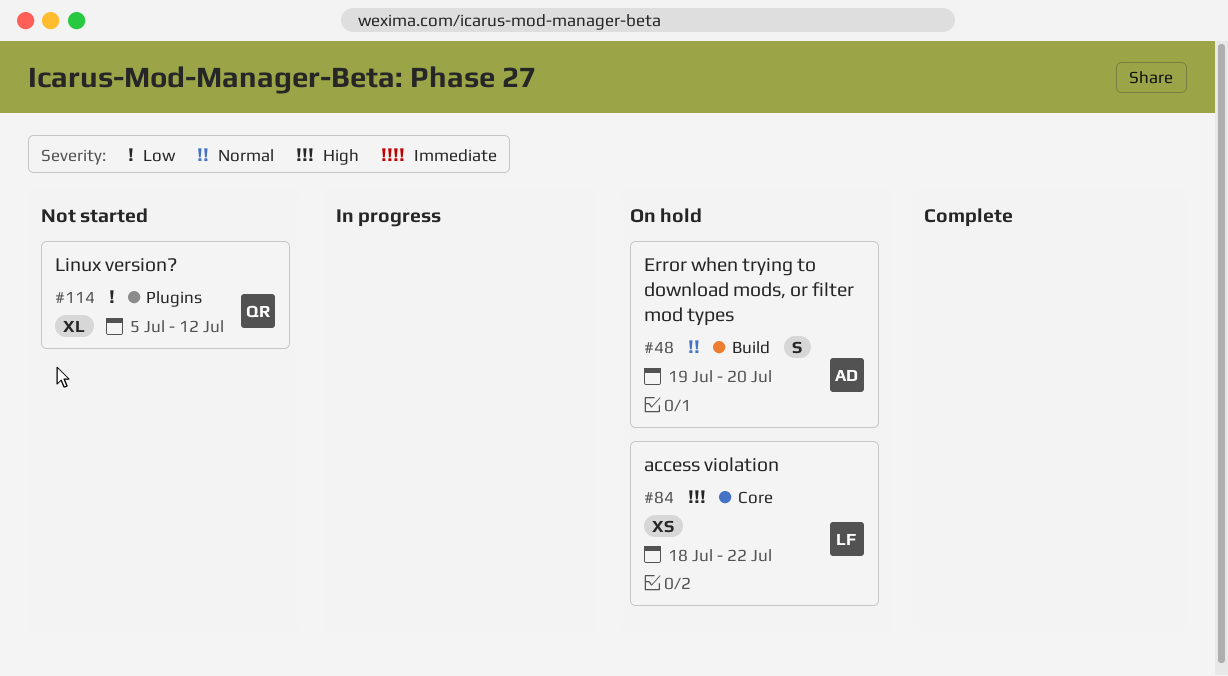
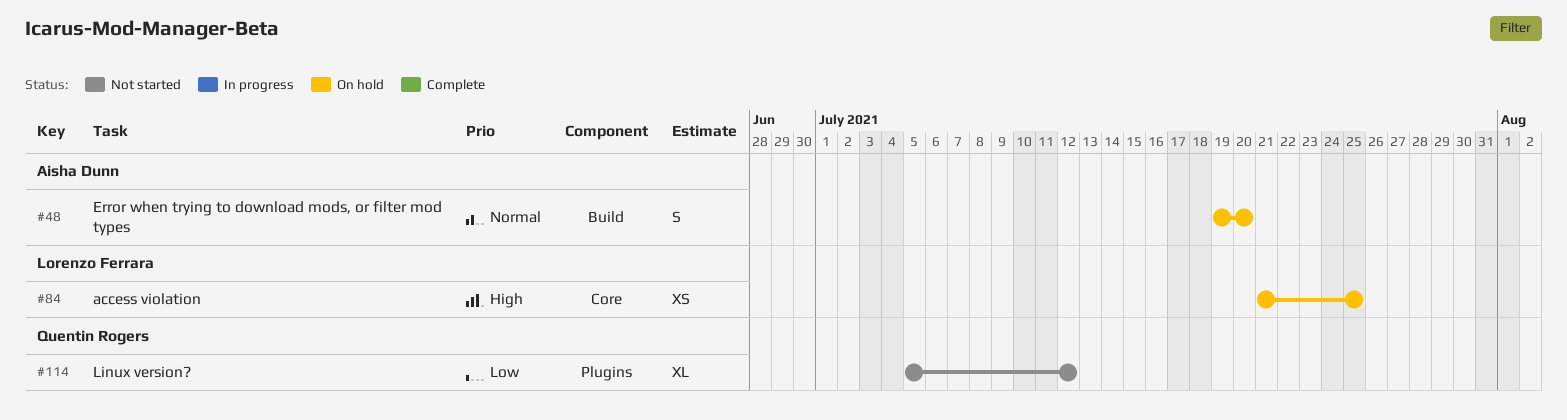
#84, start: Jul 18 -> Jul 21
#84, due: Jul 22 -> Jul 25

